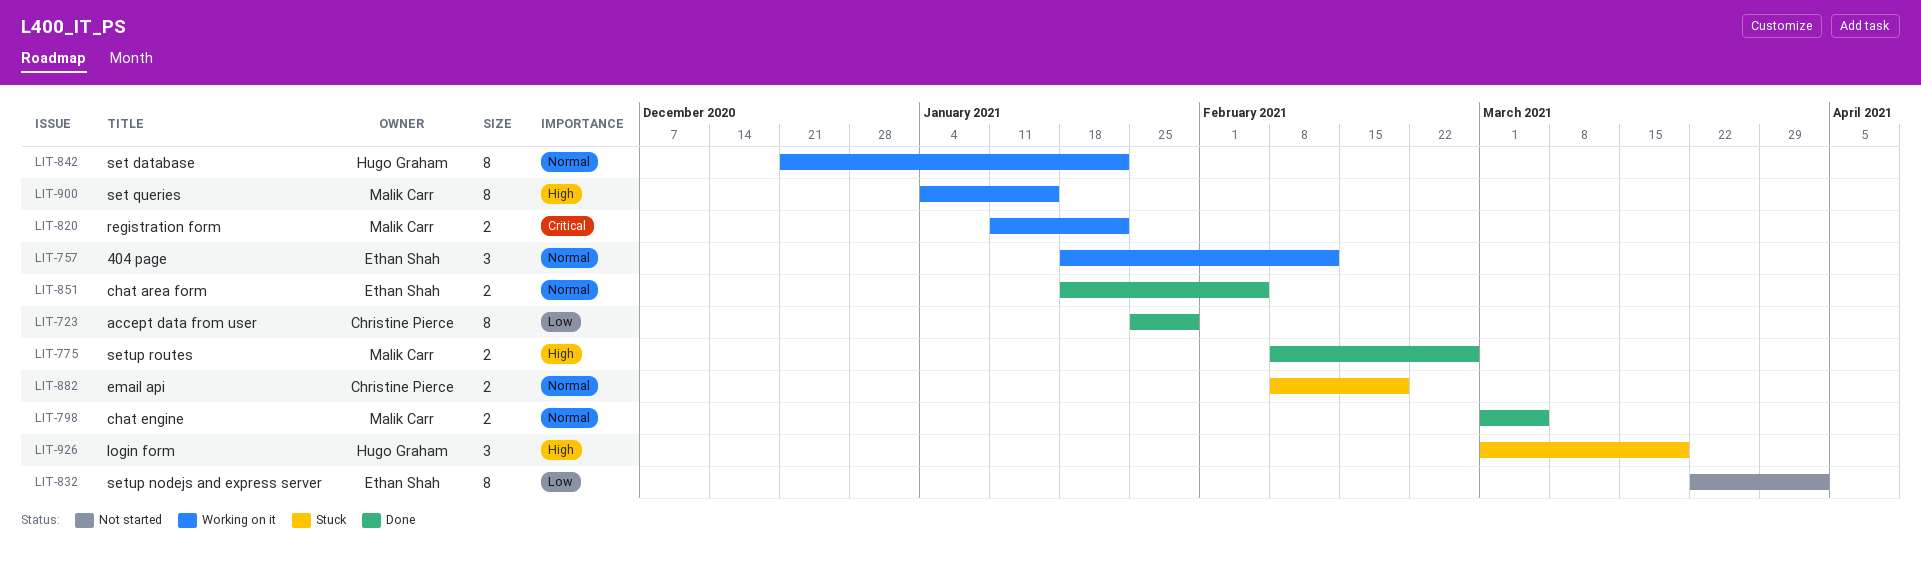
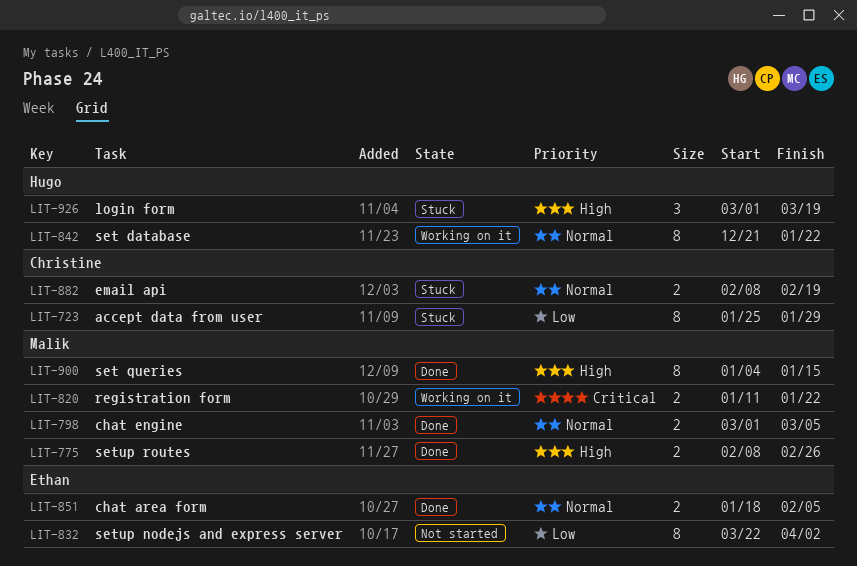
LIT-723, status: Done -> Stuck
LIT-757: present -> none
LIT-900, status: Working on it -> Done

